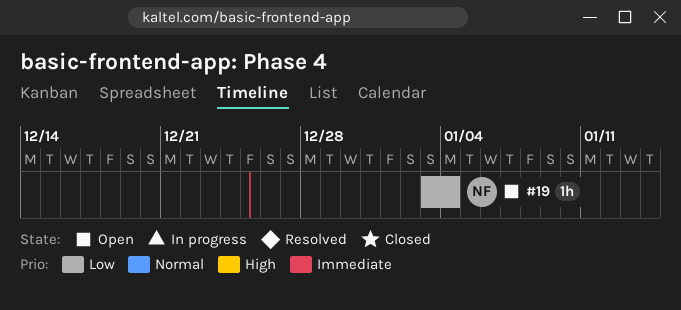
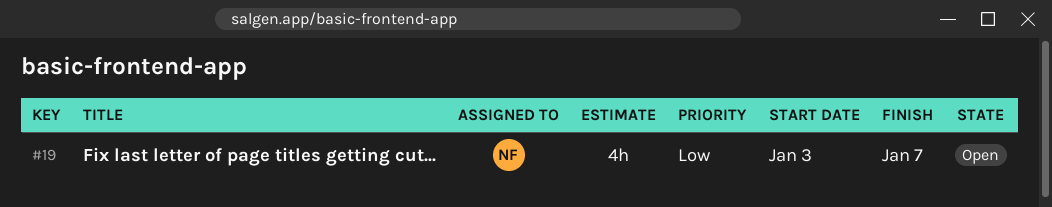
#19, estimate: 1h -> 4h
#19, due: Jan 4 -> Jan 7

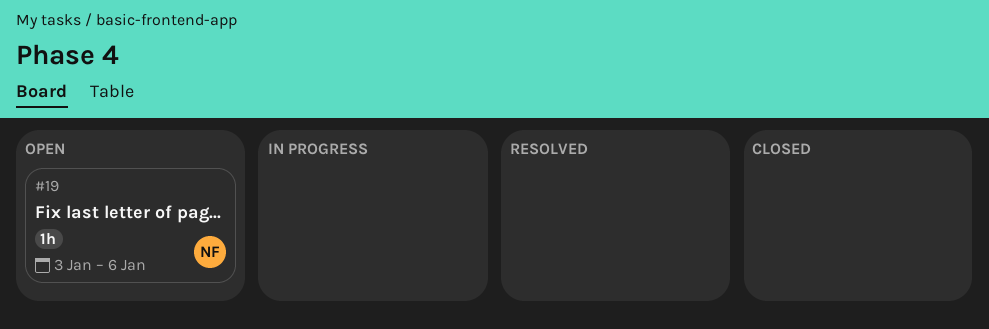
#19, estimate: 4h -> 1h
#19, due: Jan 7 -> Jan 6

